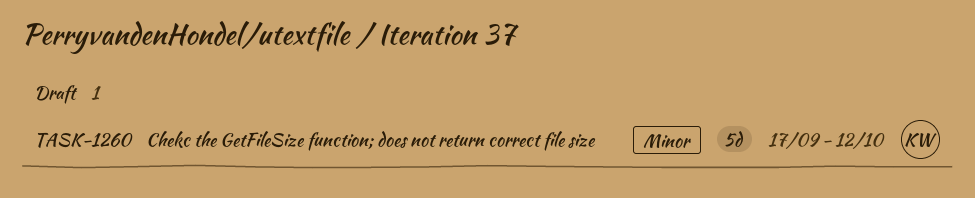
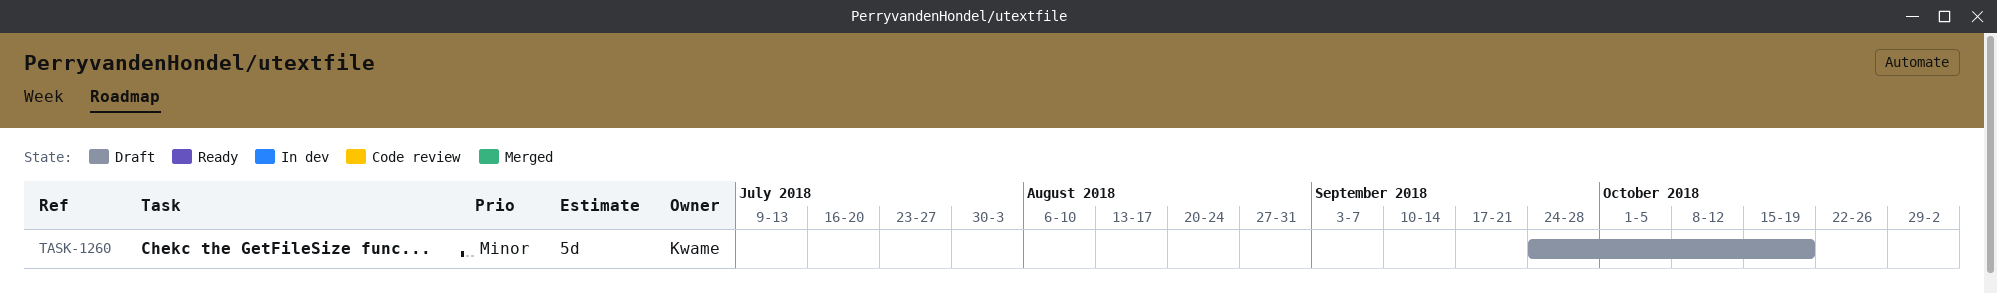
TASK-1260, start: Sep 17 -> Sep 24
TASK-1260, due: Oct 12 -> Oct 19

